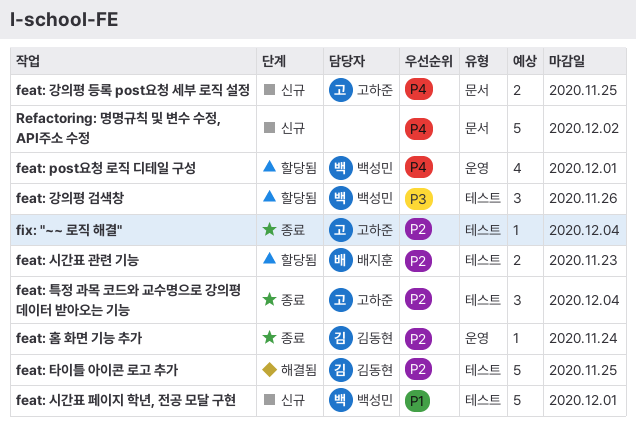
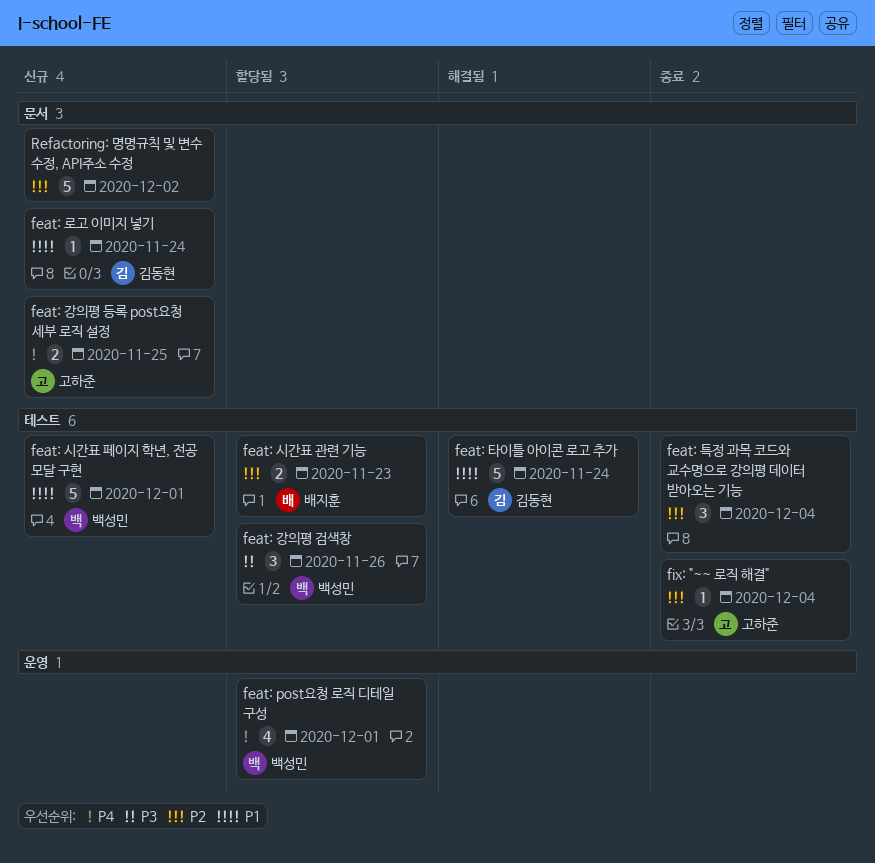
feat: 로고 이미지 넣기: none -> present
feat: 타이틀 아이콘 로고 추가, priority: P2 -> P1
feat: 타이틀 아이콘 로고 추가, due: Nov 25 -> Nov 24
feat: 특정 과목 코드와 교수명으로 강의평 데이터 받아오는 기능, owner: 고하준 -> none
feat: 홈 화면 기능 추가: present -> none
Refactoring: 명명규칙 및 변수 수정, API주소 수정, priority: P4 -> P2

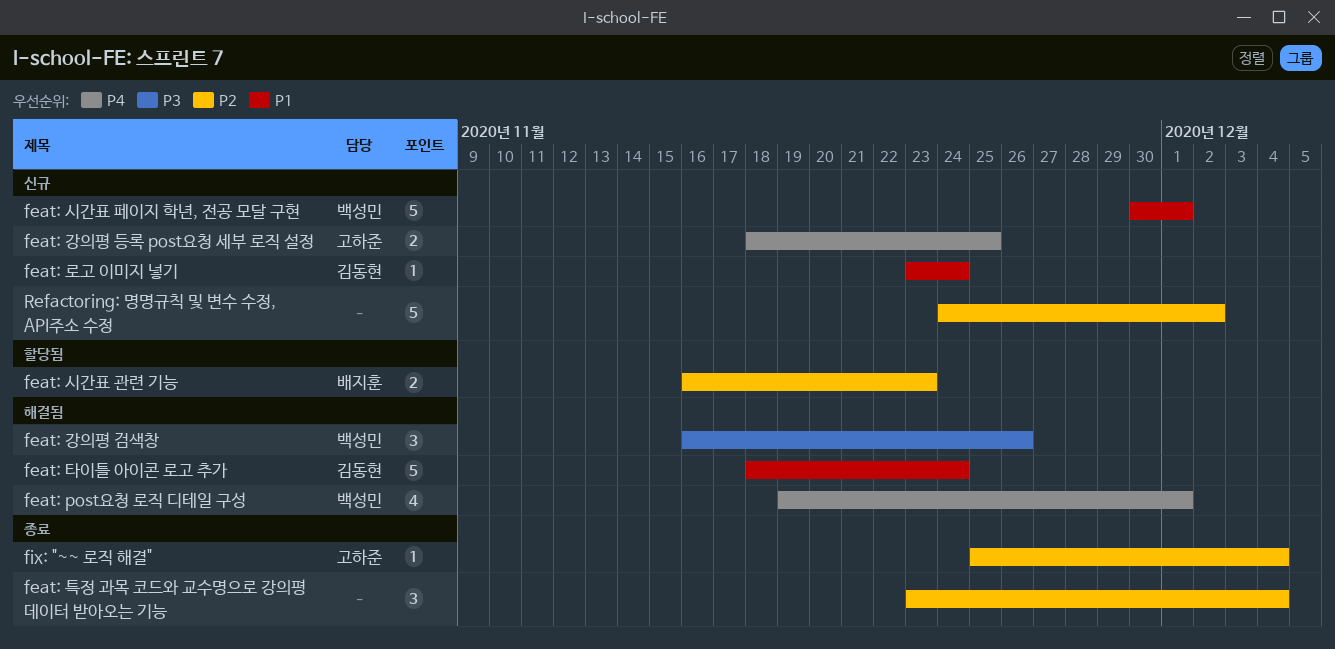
feat: post요청 로직 디테일 구성, status: 할당됨 -> 해결됨
feat: 강의평 검색창, status: 할당됨 -> 해결됨

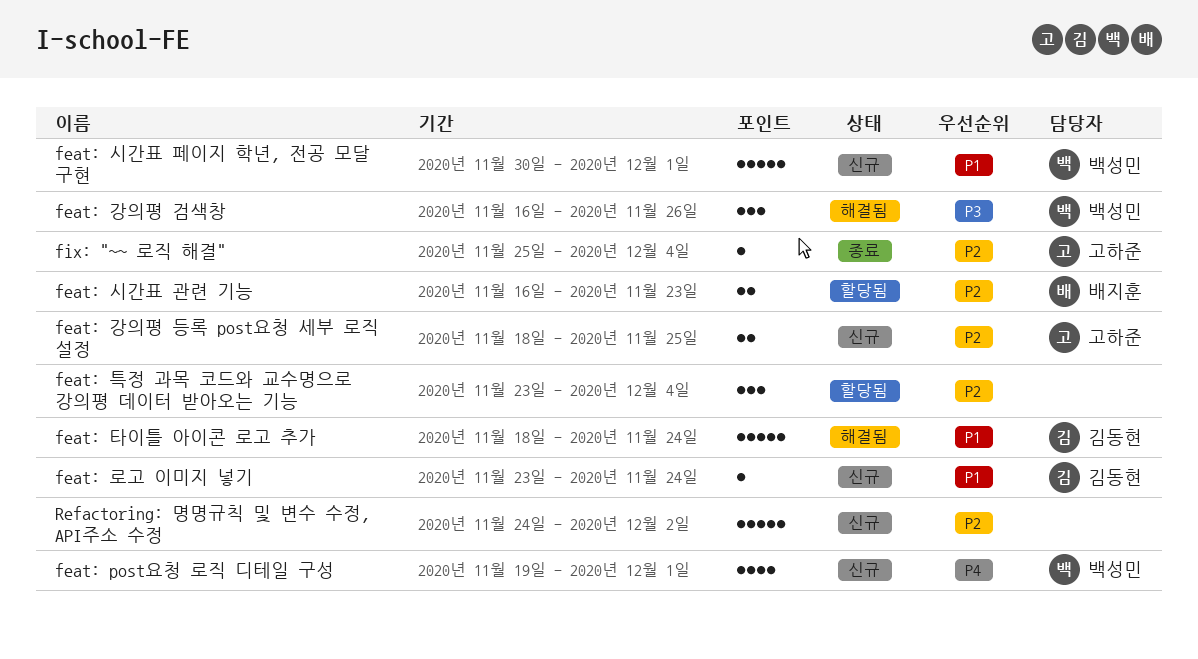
feat: post요청 로직 디테일 구성, status: 해결됨 -> 신규
feat: 강의평 등록 post요청 세부 로직 설정, priority: P4 -> P2
feat: 특정 과목 코드와 교수명으로 강의평 데이터 받아오는 기능, status: 종료 -> 할당됨

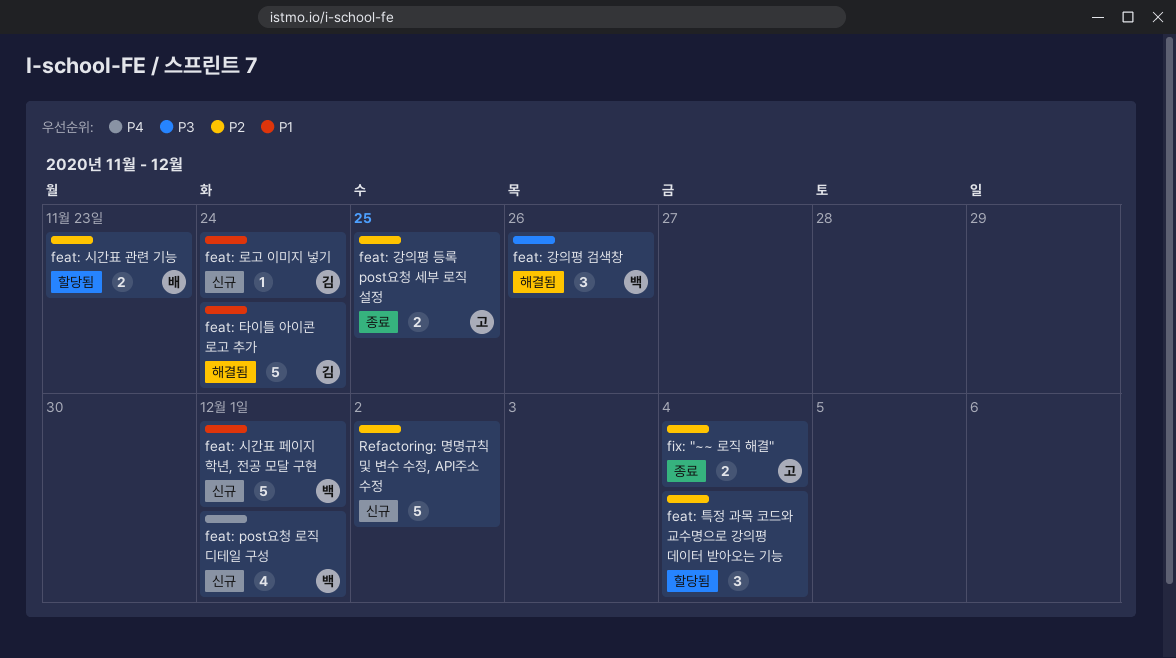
feat: 강의평 등록 post요청 세부 로직 설정, status: 신규 -> 종료
fix: "~~ 로직 해결", estimate: 1 -> 2

